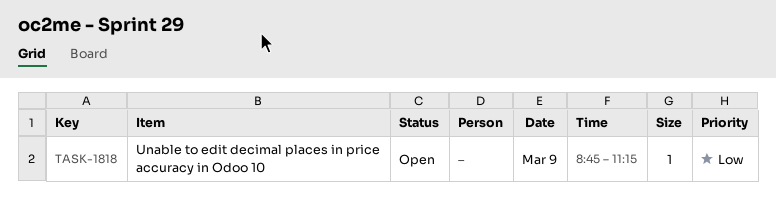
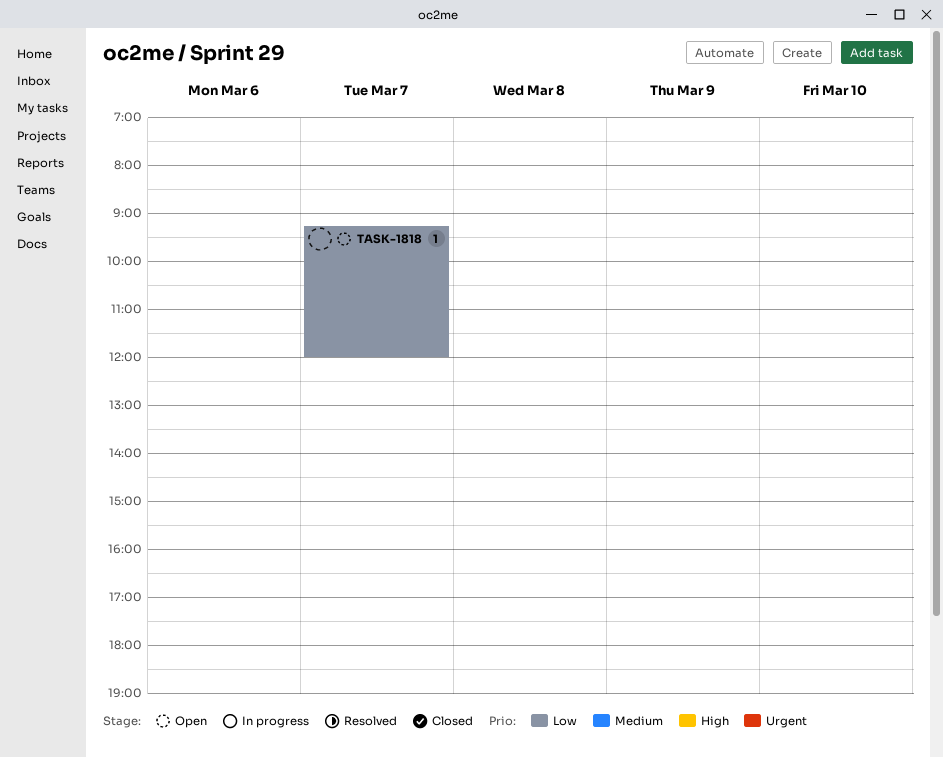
TASK-1818, day: Mar 9 -> Mar 7
TASK-1818, begins: 08:45 -> 09:15
TASK-1818, ends: 11:15 -> 12:00

